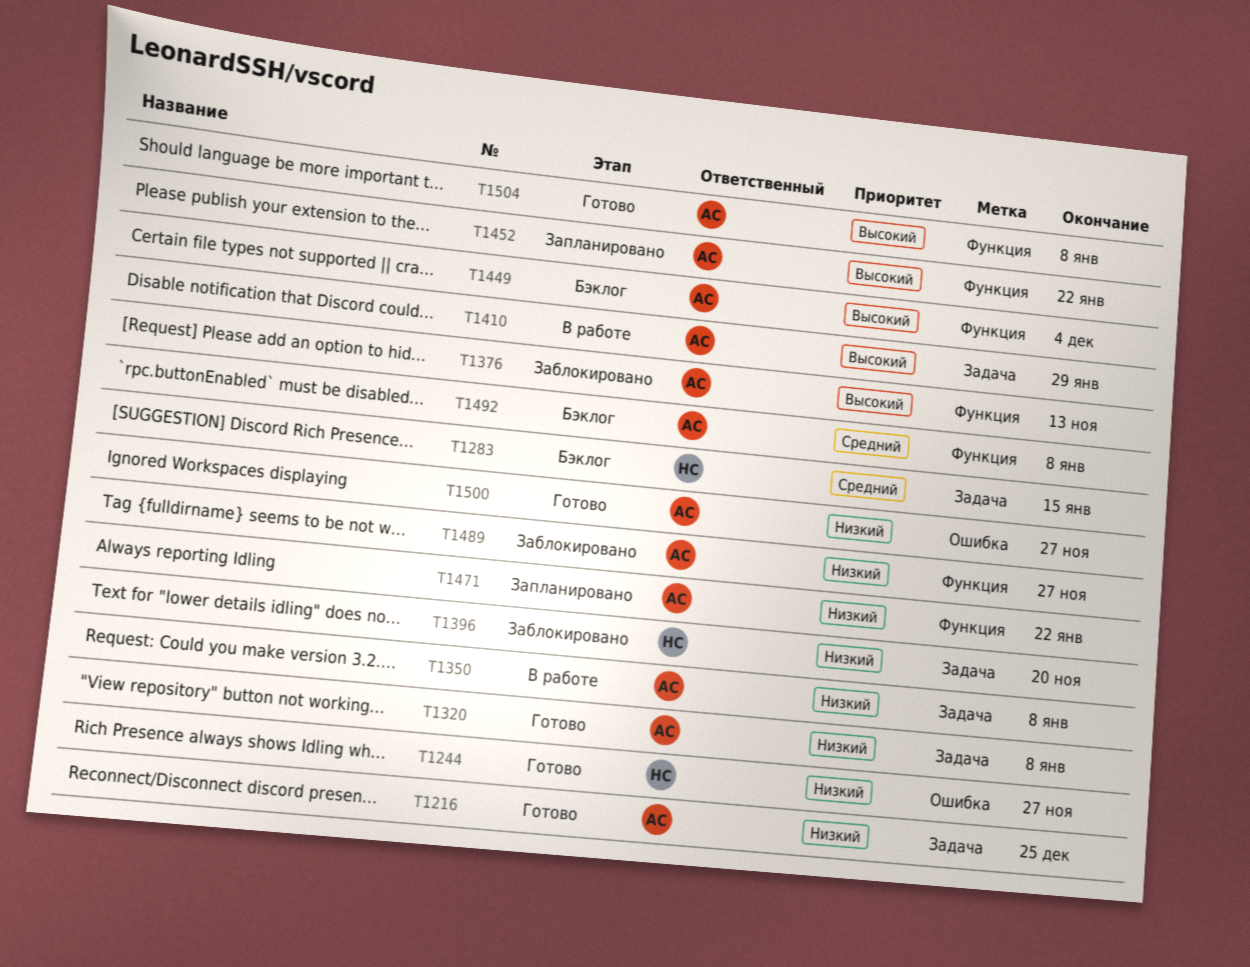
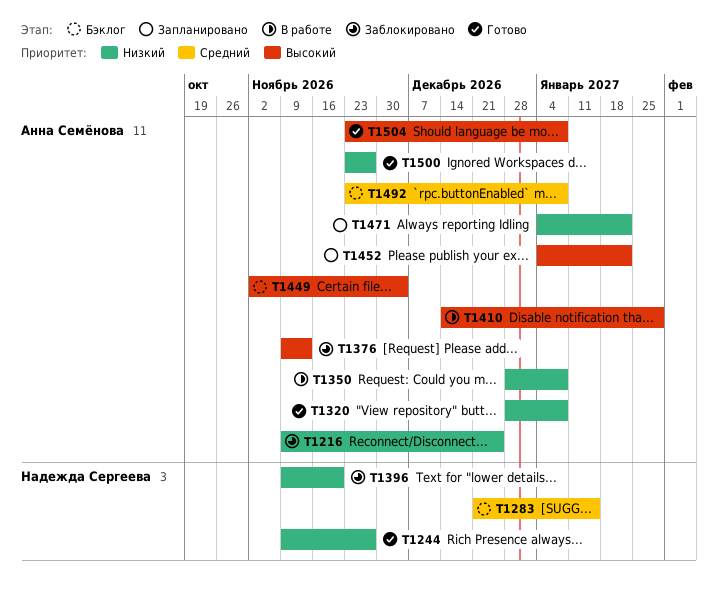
T1216, status: Готово -> Заблокировано
T1489: present -> none

